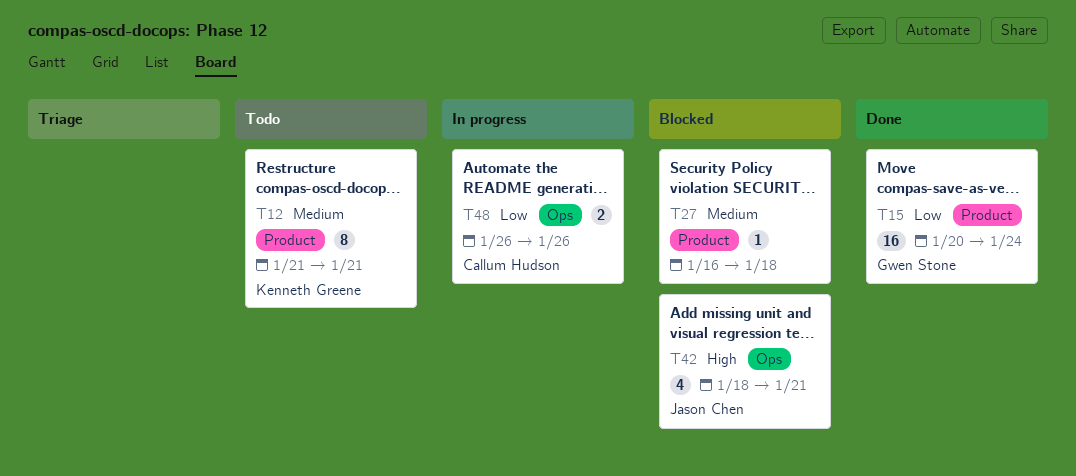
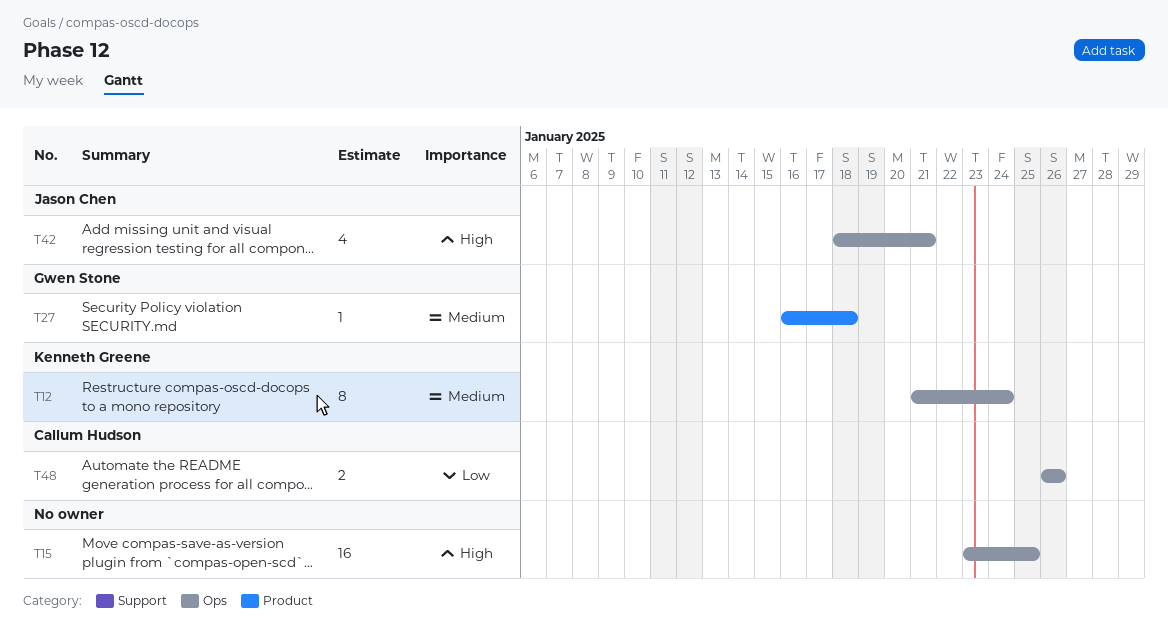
T12, label: Product -> Ops
T12, due: Jan 21 -> Jan 24
T15, owner: Gwen Stone -> none
T15, priority: Low -> High
T15, label: Product -> Ops
T15, start: Jan 20 -> Jan 23
T15, due: Jan 24 -> Jan 25
T27, owner: none -> Gwen Stone

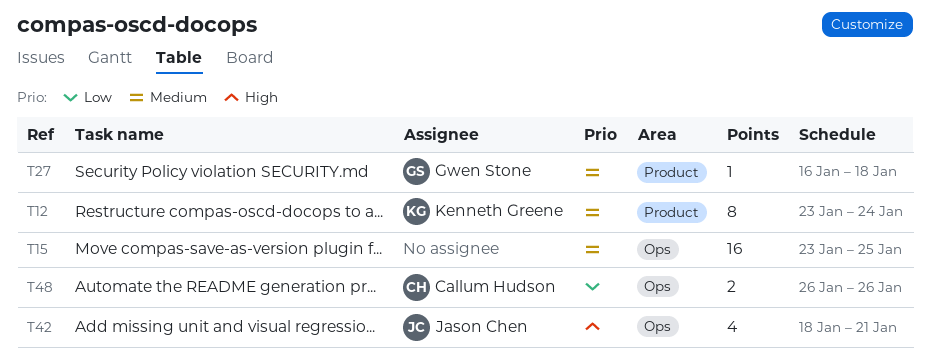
T12, label: Ops -> Product
T12, start: Jan 21 -> Jan 23
T15, priority: High -> Medium

